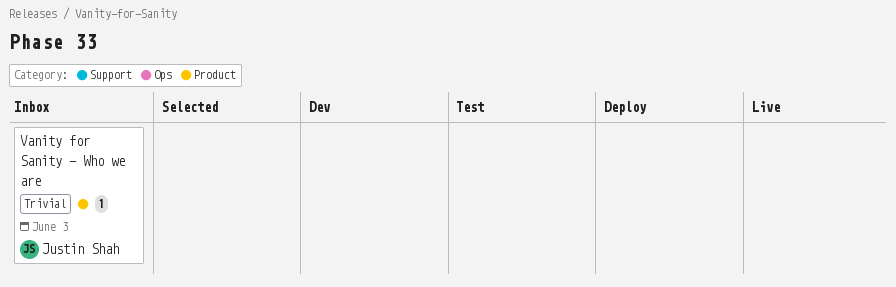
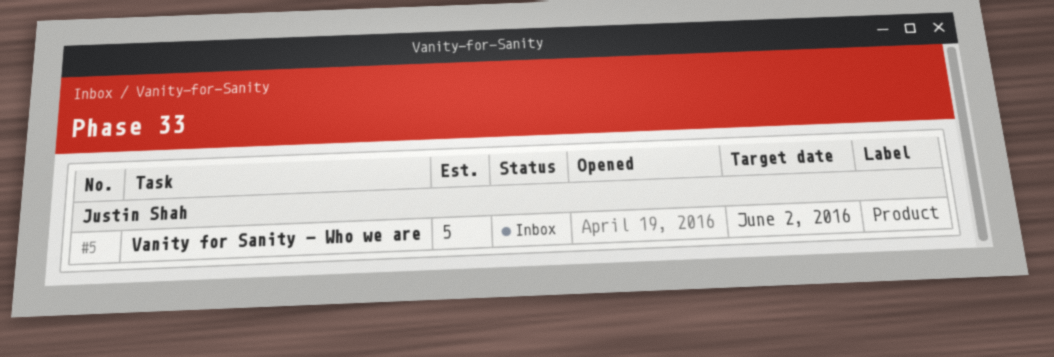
Vanity for Sanity - Who we are, estimate: 1 -> 5
Vanity for Sanity - Who we are, due: Jun 3 -> Jun 2

